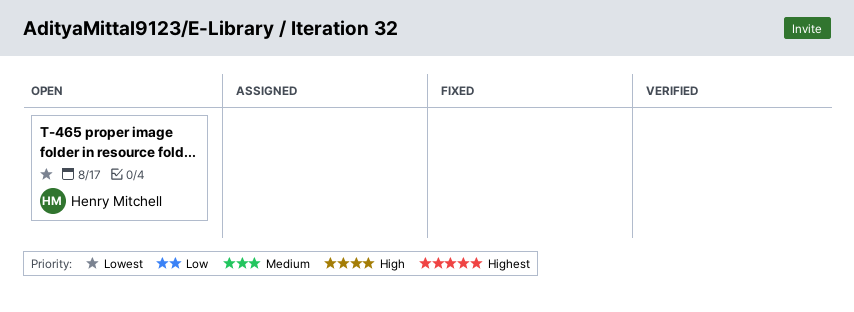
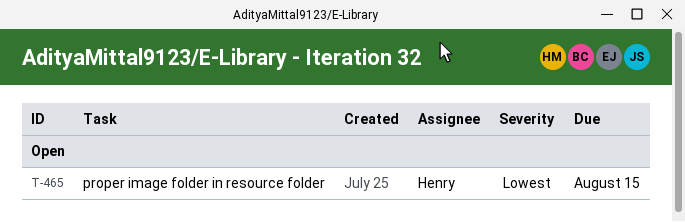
T-465, due: Aug 17 -> Aug 15

